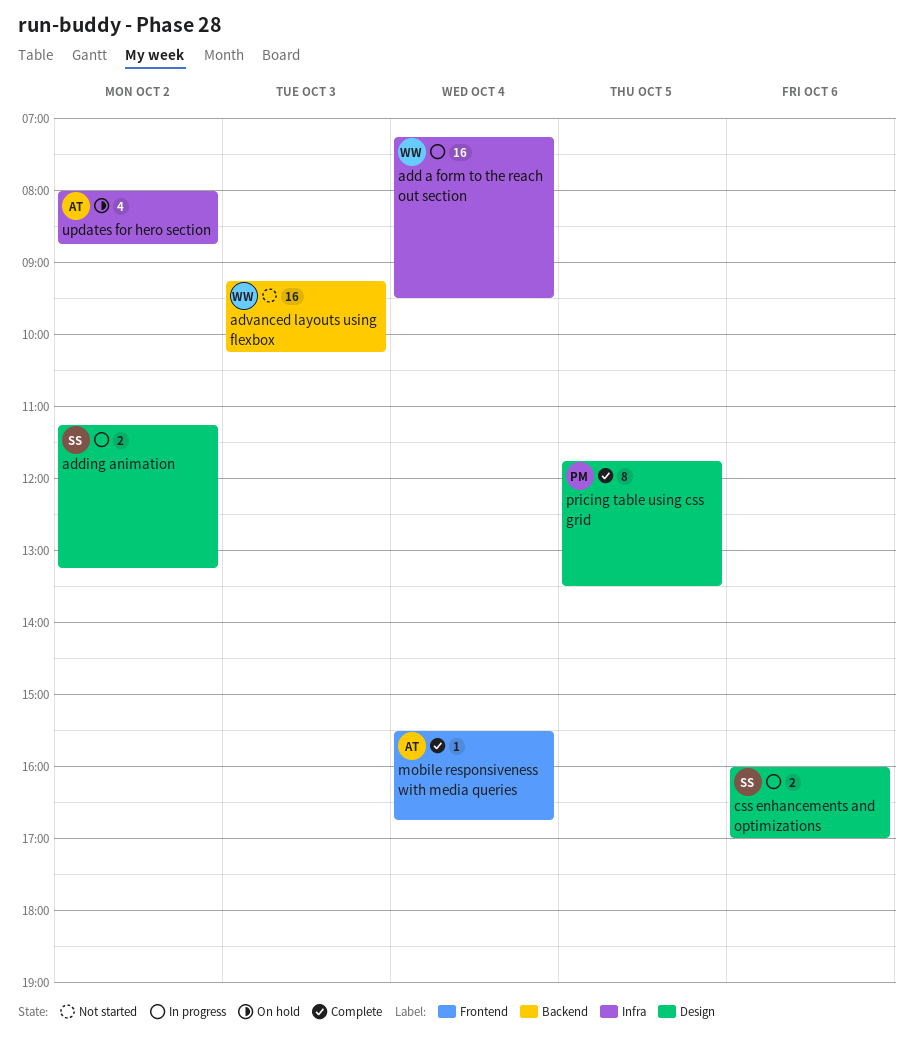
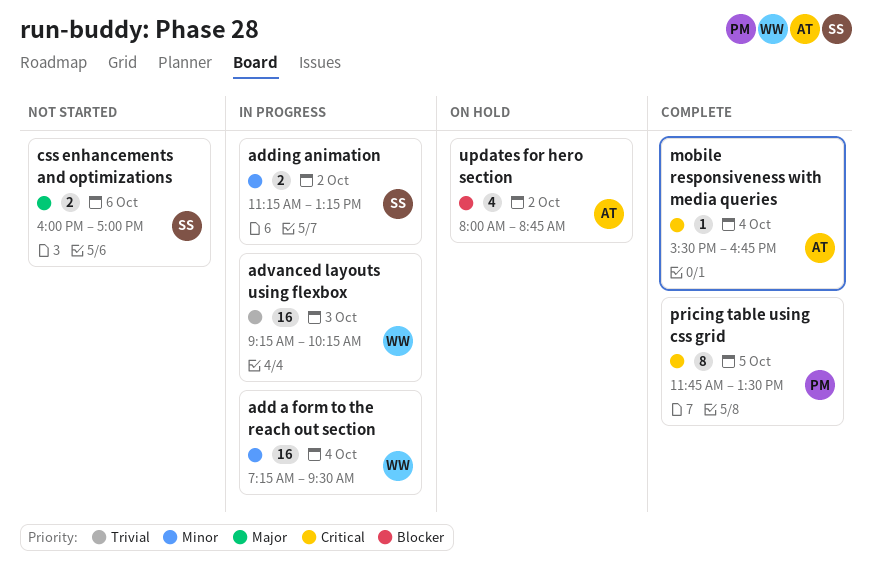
advanced layouts using flexbox, status: Not started -> In progress
css enhancements and optimizations, status: In progress -> Not started

